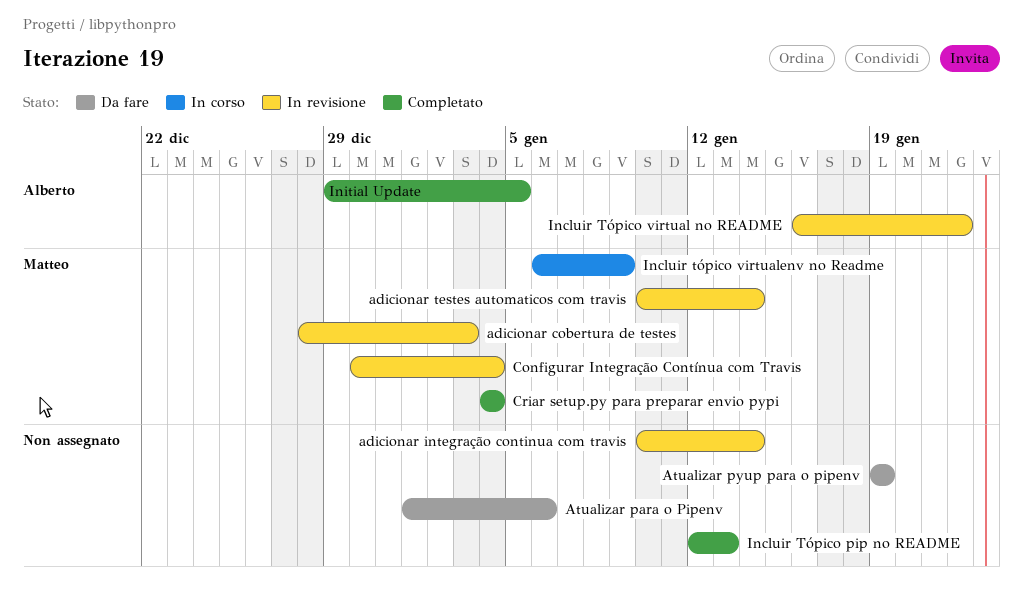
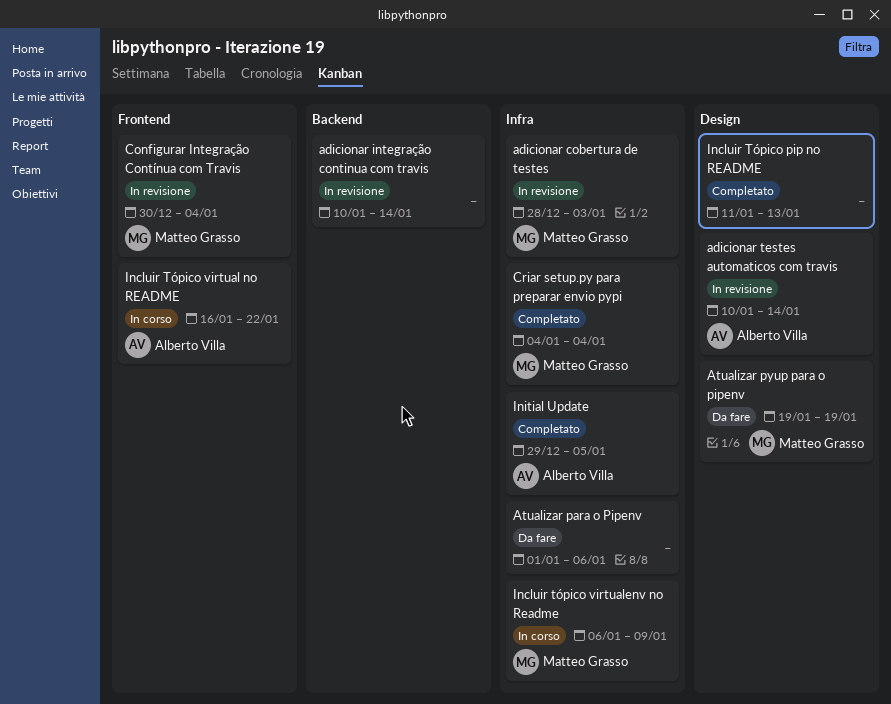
adicionar testes automaticos com travis, owner: Matteo Grasso -> Alberto Villa
Atualizar pyup para o pipenv, owner: none -> Matteo Grasso
Incluir Tópico pip no README, start: Jan 12 -> Jan 11
Incluir Tópico virtual no README, status: In revisione -> In corso

